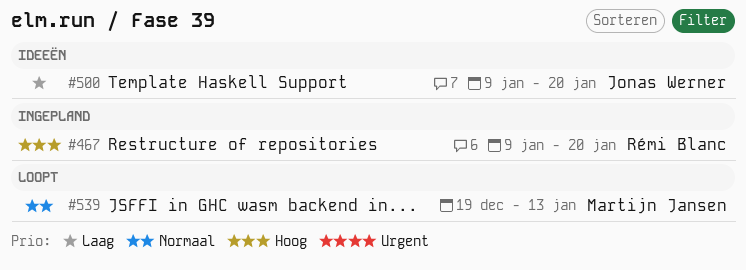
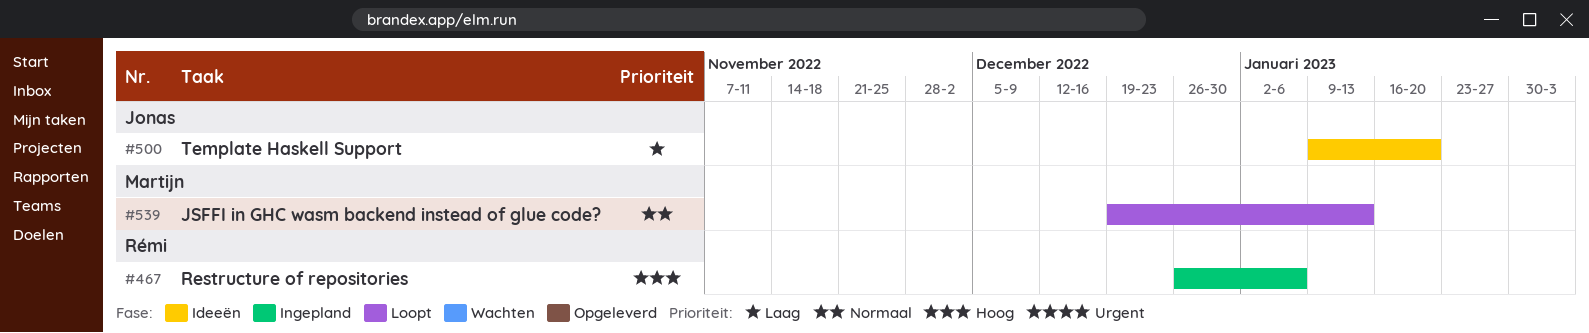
#467, start: Jan 9 -> Dec 26
#467, due: Jan 20 -> Jan 6

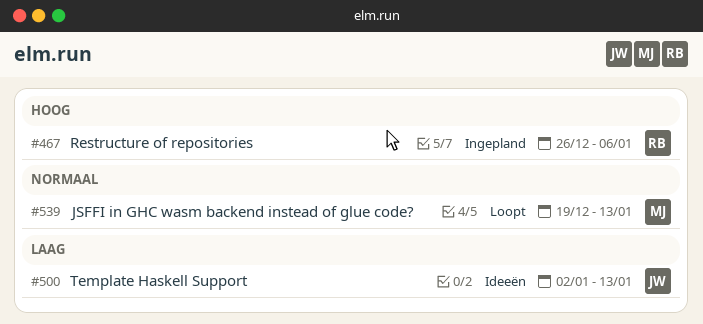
#500, start: Jan 9 -> Jan 2
#500, due: Jan 20 -> Jan 13

